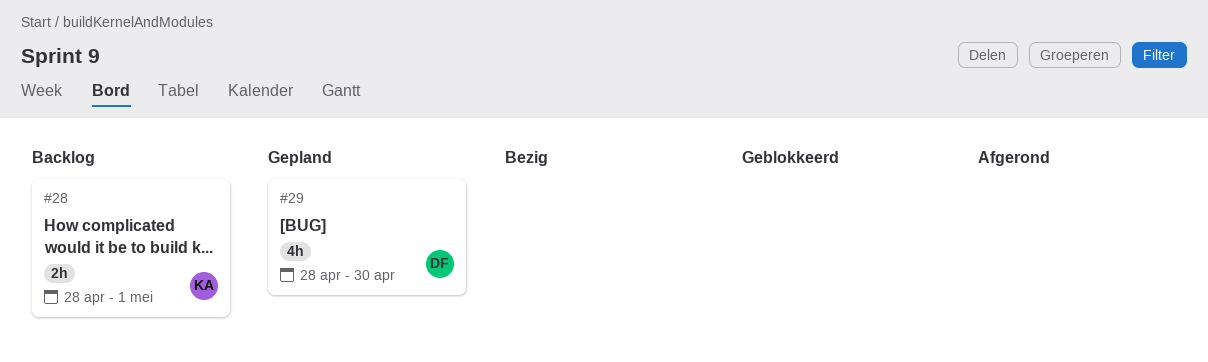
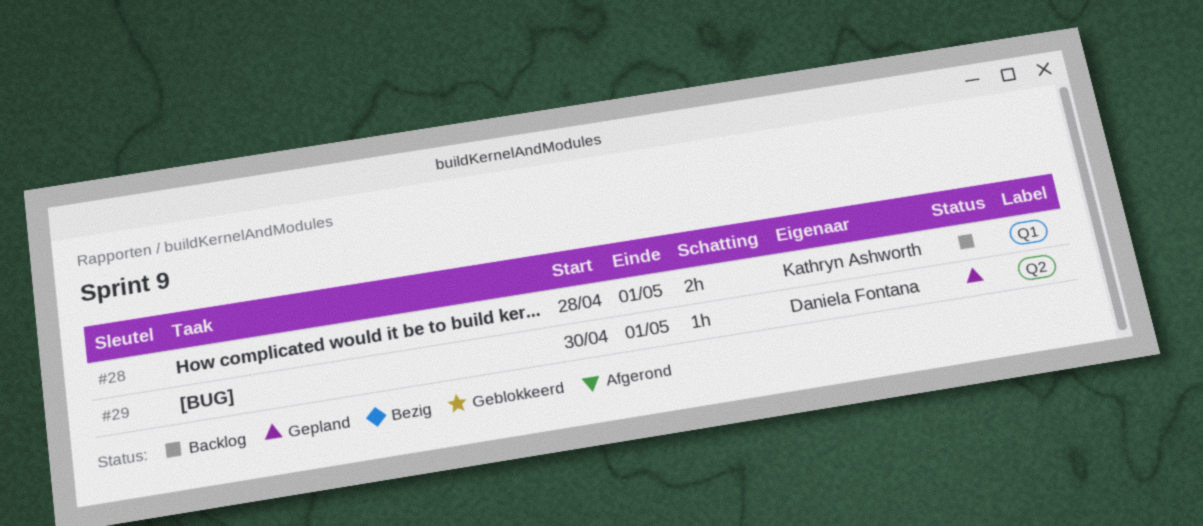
#29, estimate: 4h -> 1h
#29, start: Apr 28 -> Apr 30
#29, due: Apr 30 -> May 1

